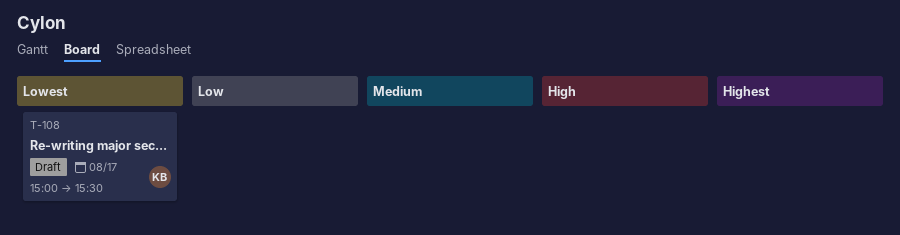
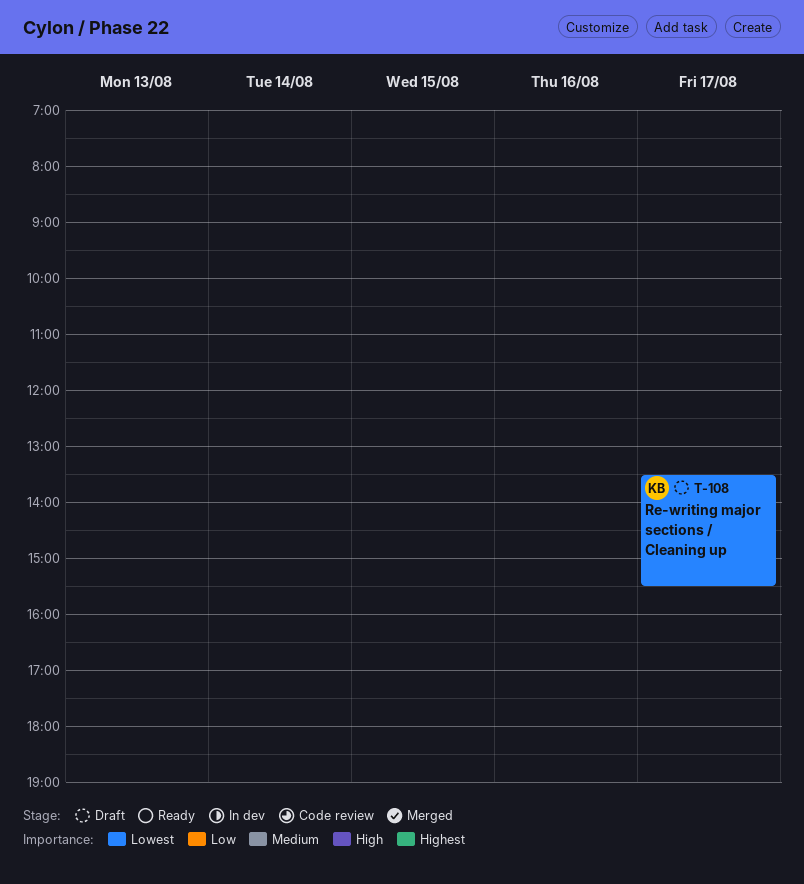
T-108, begins: 15:00 -> 13:30

